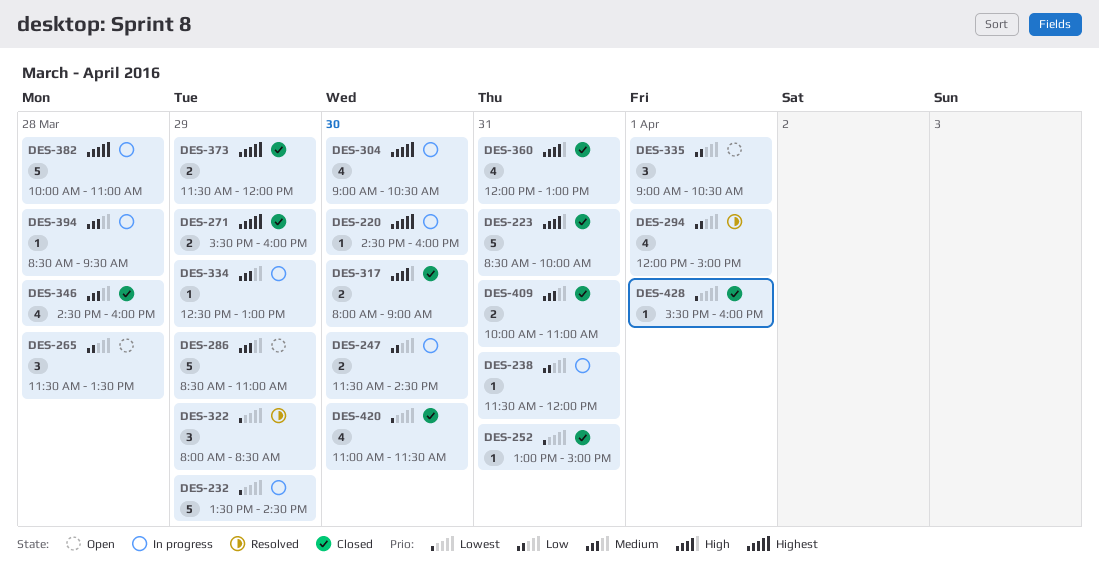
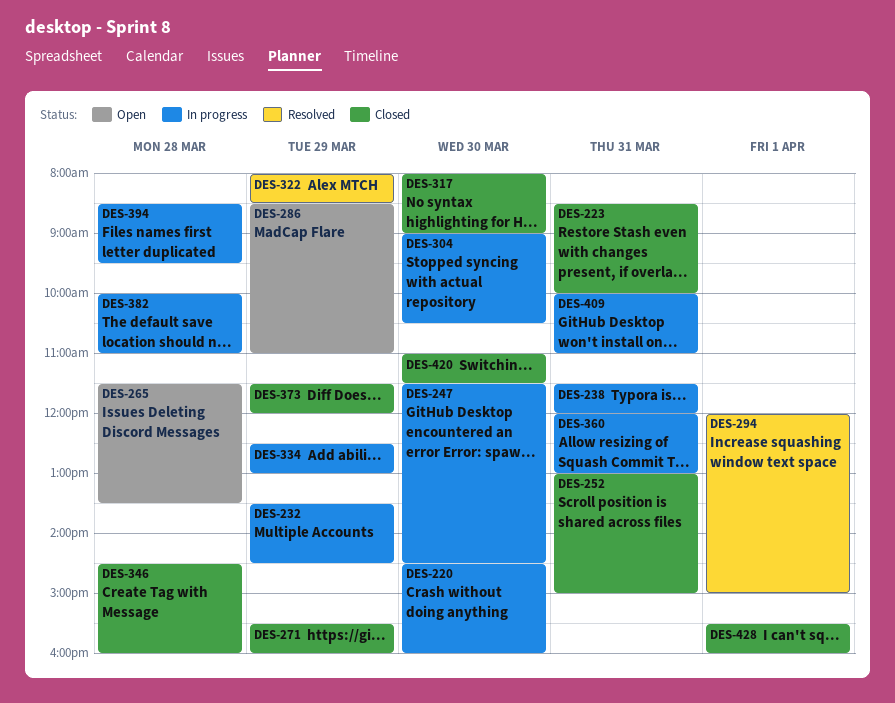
DES-335: present -> none
DES-360, status: Closed -> In progress
DES-409, status: Closed -> In progress

